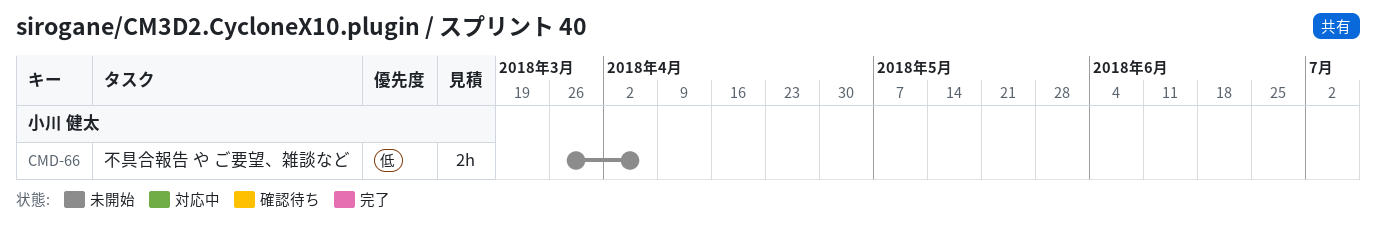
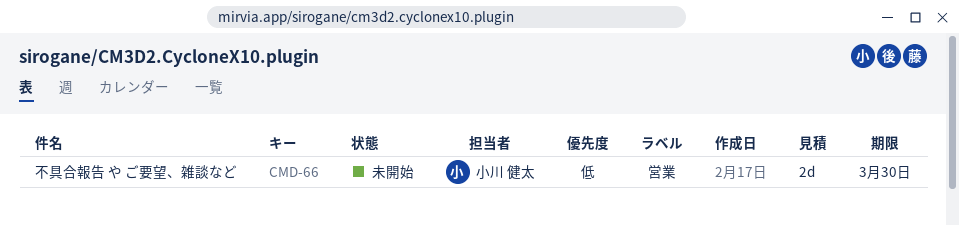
CMD-66, estimate: 2h -> 2d
CMD-66, due: Apr 6 -> Mar 30

